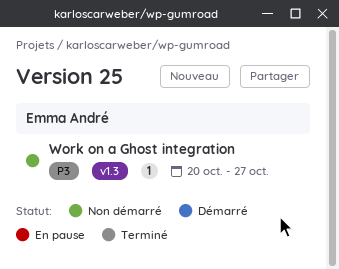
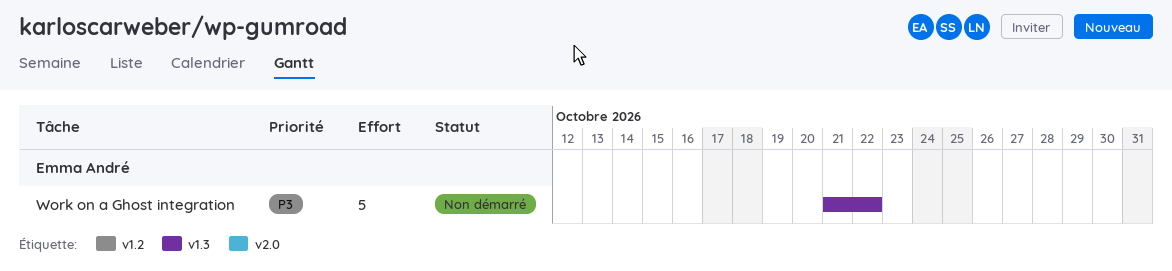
Work on a Ghost integration, estimate: 1 -> 5
Work on a Ghost integration, start: Oct 20 -> Oct 21
Work on a Ghost integration, due: Oct 27 -> Oct 22

